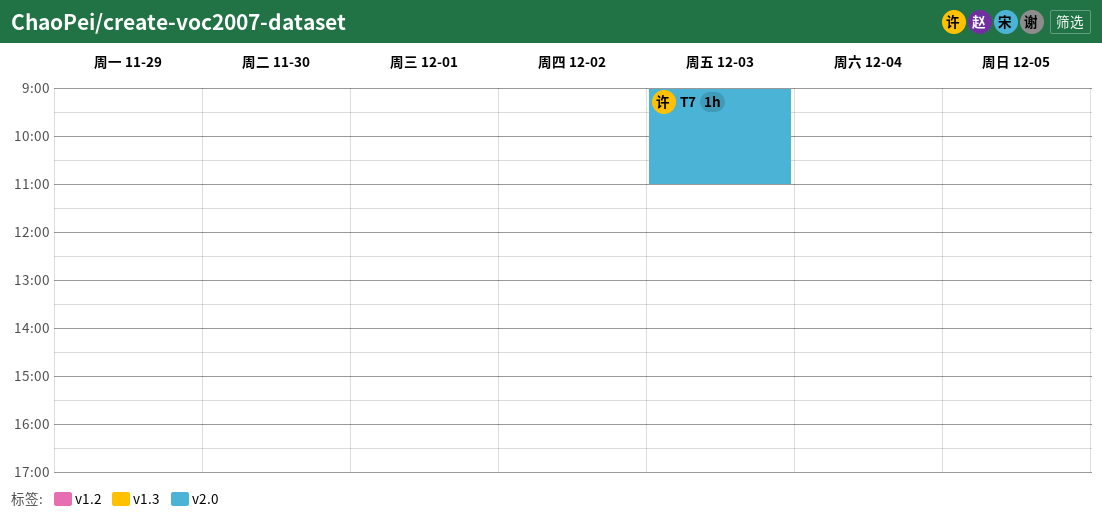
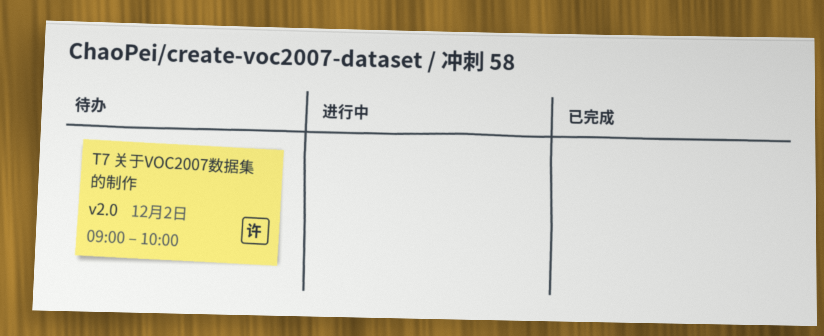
T7, day: Dec 3 -> Dec 2
T7, ends: 11:00 -> 10:00

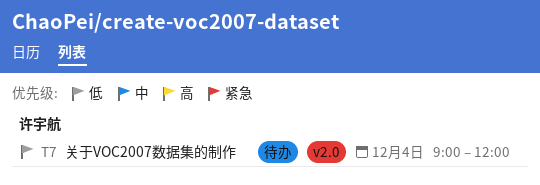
T7, day: Dec 2 -> Dec 4
T7, ends: 10:00 -> 12:00

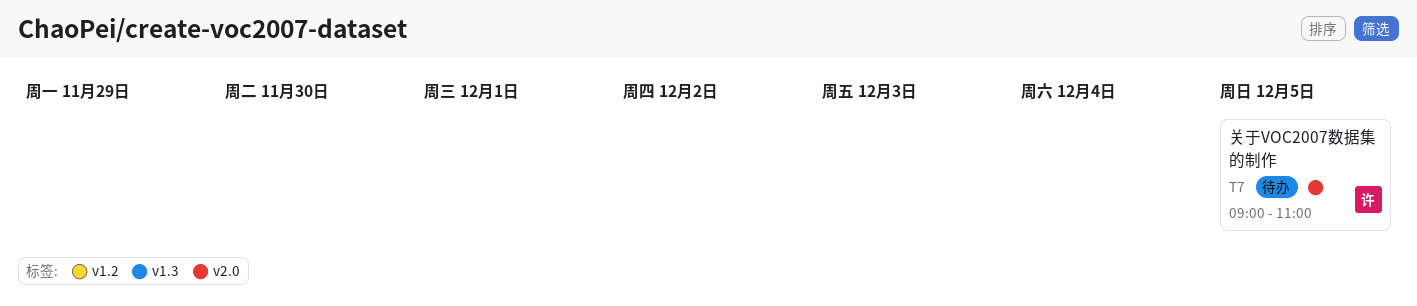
T7, day: Dec 4 -> Dec 5
T7, ends: 12:00 -> 11:00

